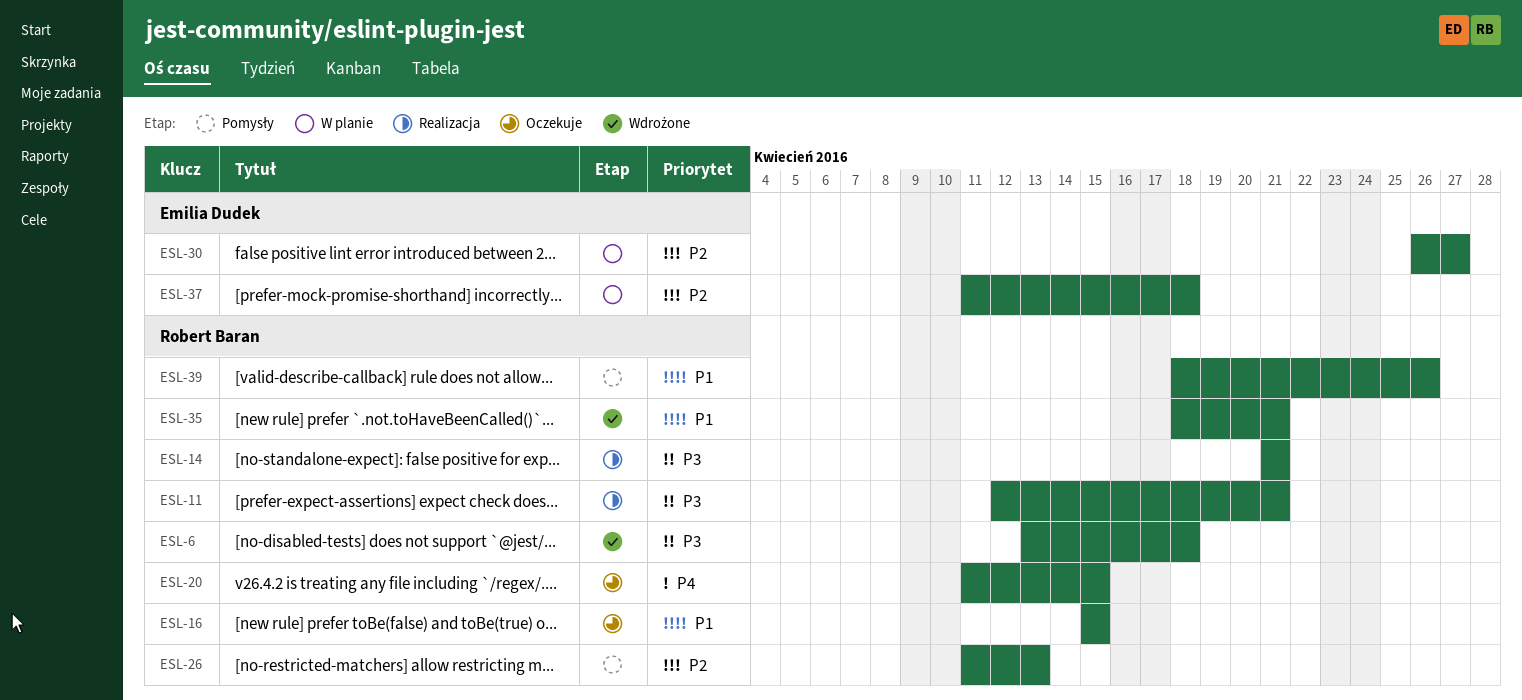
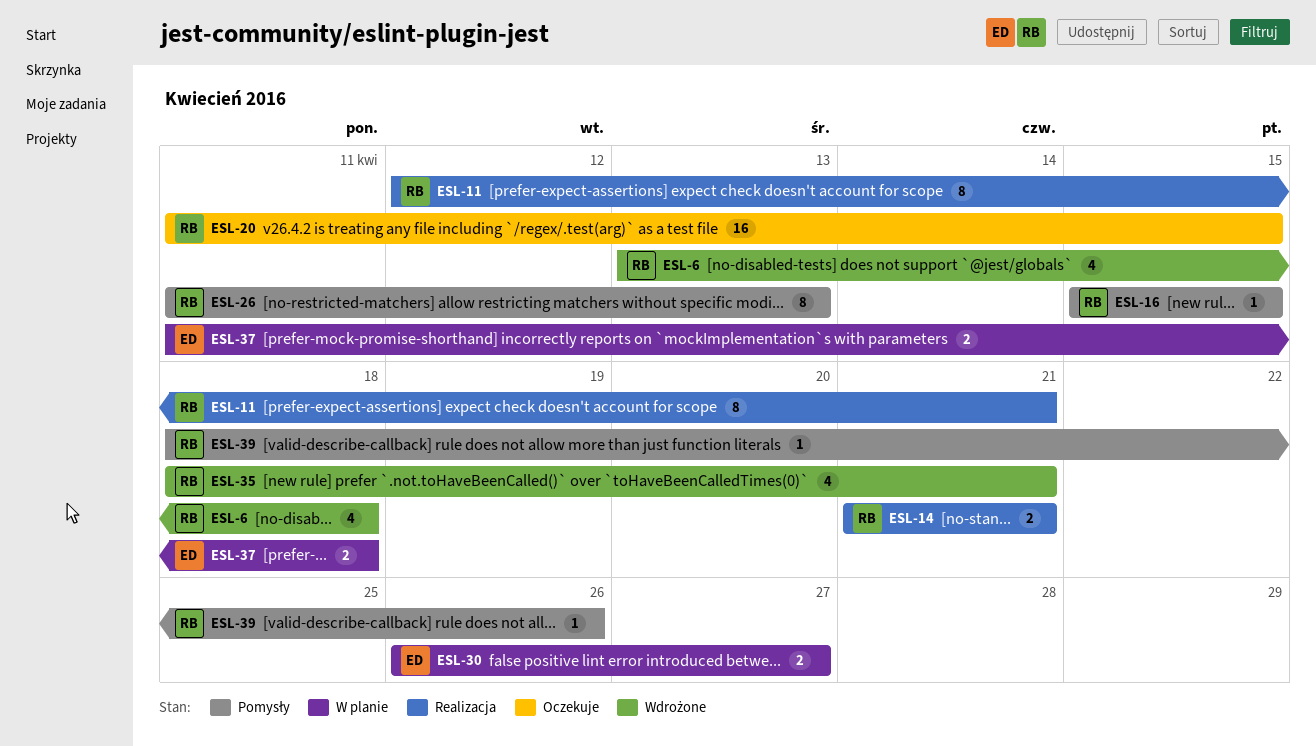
ESL-16, status: Oczekuje -> Pomysły

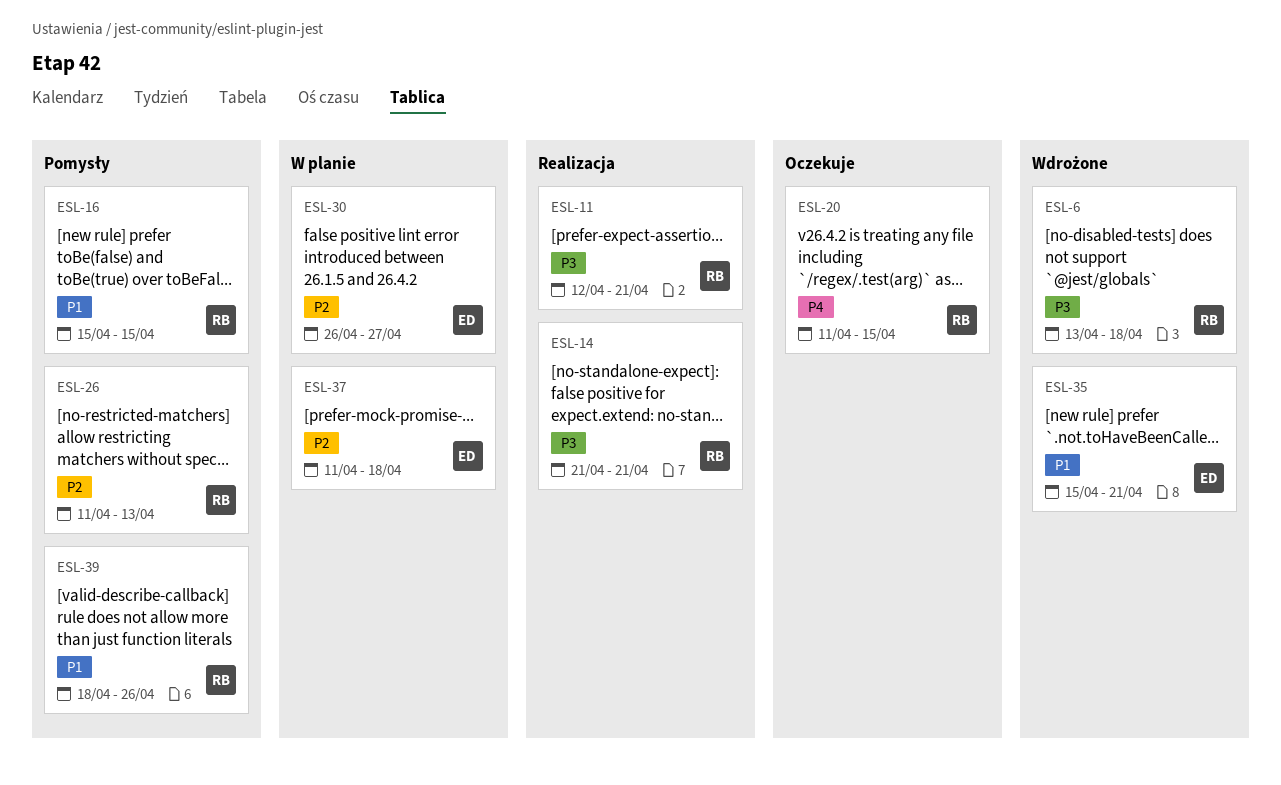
ESL-35, owner: RB -> ED
ESL-35, start: Apr 18 -> Apr 15

